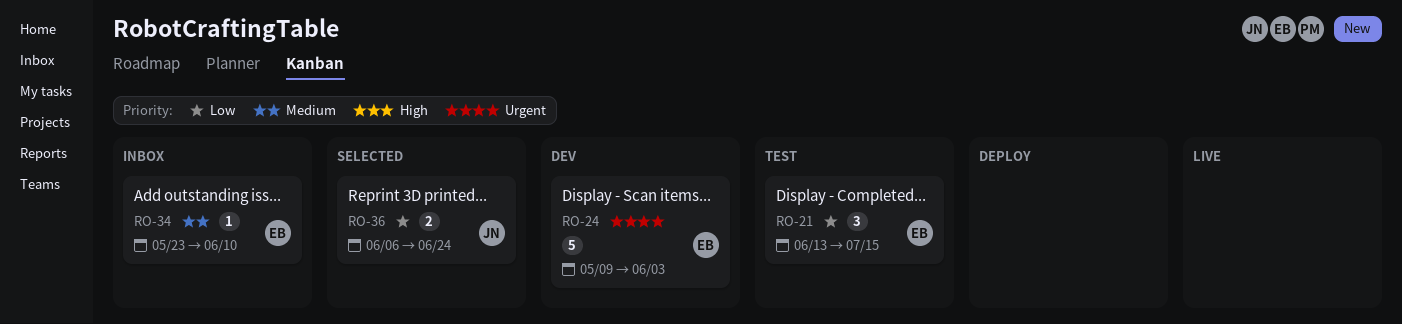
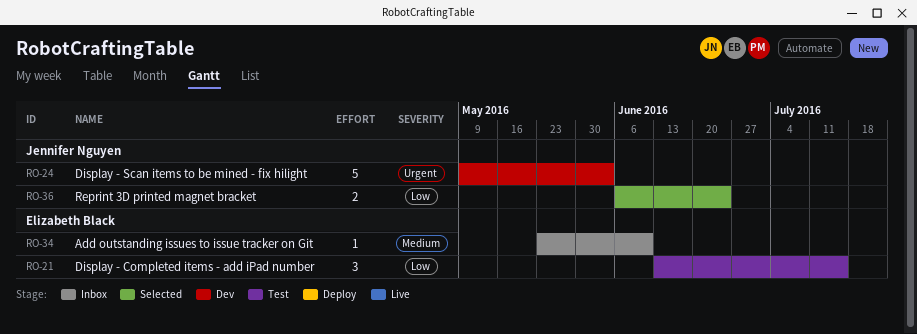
RO-24, owner: Elizabeth Black -> Jennifer Nguyen

